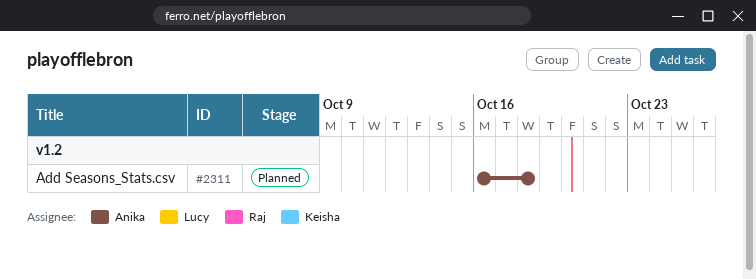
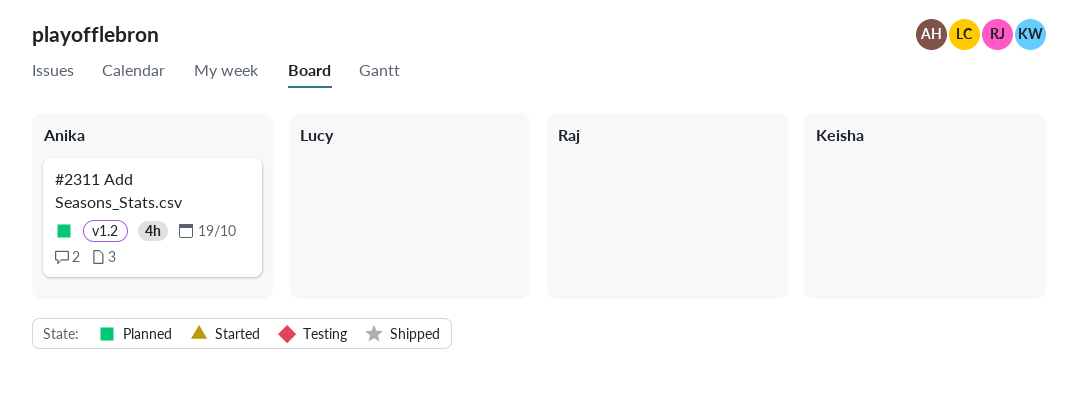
#2311, due: Oct 18 -> Oct 19

